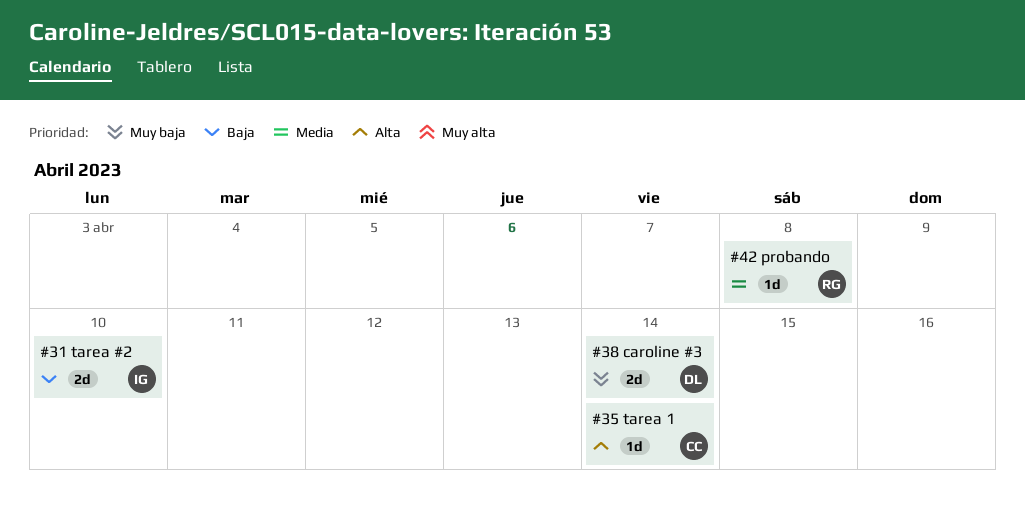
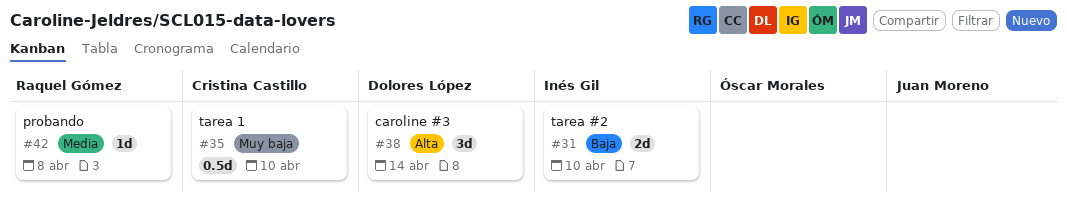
#35, priority: Alta -> Muy baja
#35, estimate: 1d -> 0.5d
#35, due: Apr 14 -> Apr 10
#38, priority: Muy baja -> Alta
#38, estimate: 2d -> 3d

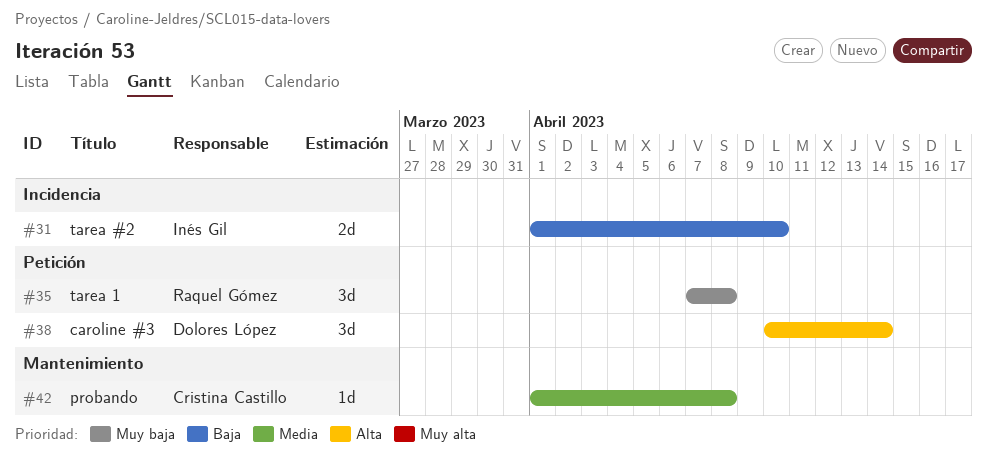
#35, owner: Cristina Castillo -> Raquel Gómez
#35, estimate: 0.5d -> 3d
#35, due: Apr 10 -> Apr 8
#42, owner: Raquel Gómez -> Cristina Castillo

